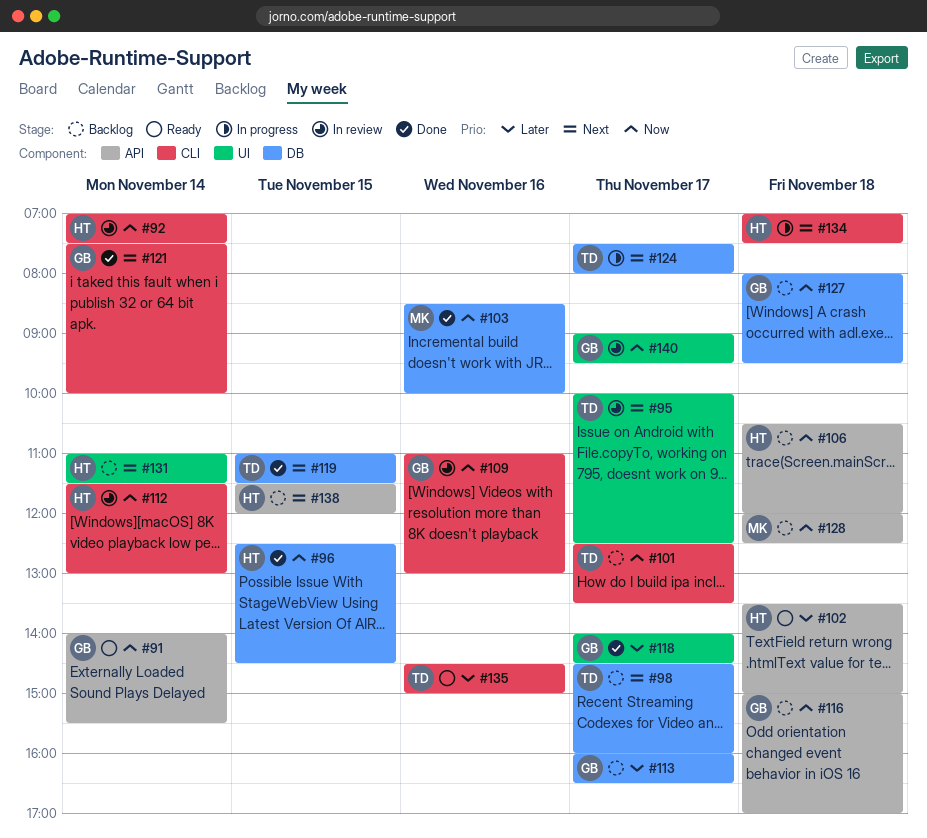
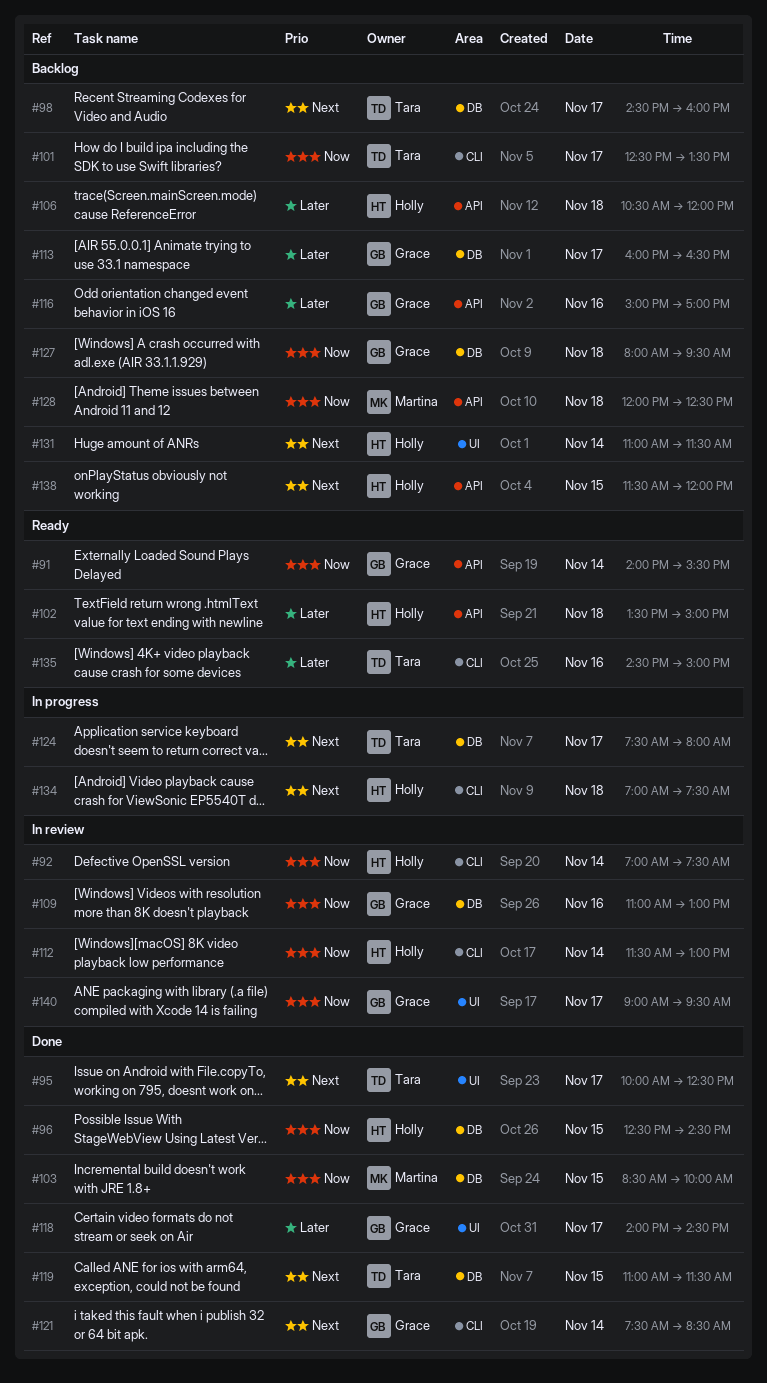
#95, status: In review -> Done
#103, day: Nov 16 -> Nov 15
#106, priority: Now -> Later
#109, label: CLI -> DB
#116, priority: Now -> Later
#116, day: Nov 18 -> Nov 16
#121, ends: 10:00 -> 08:30

